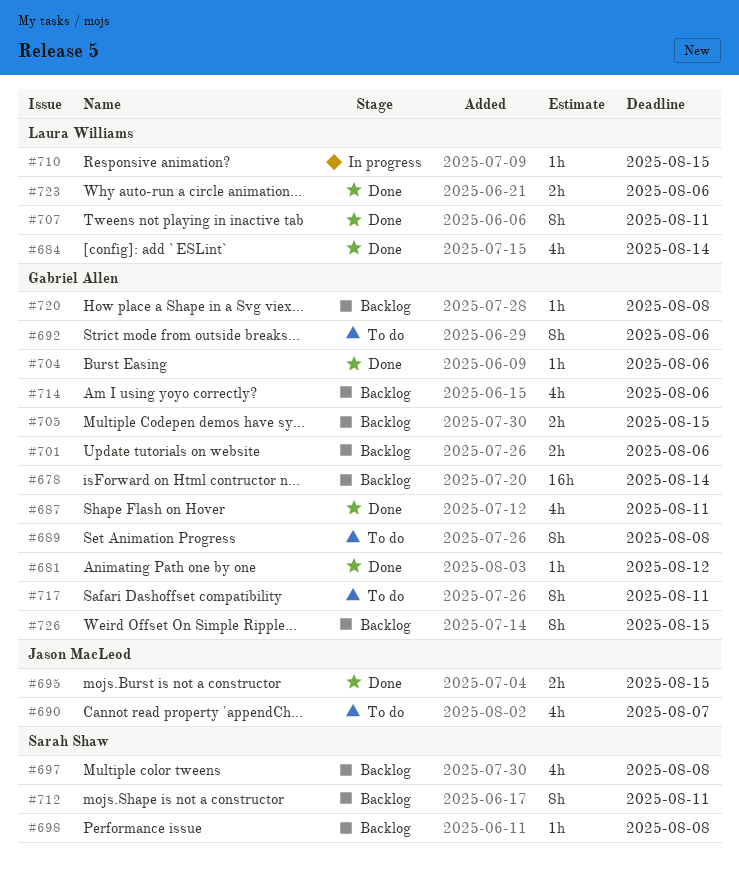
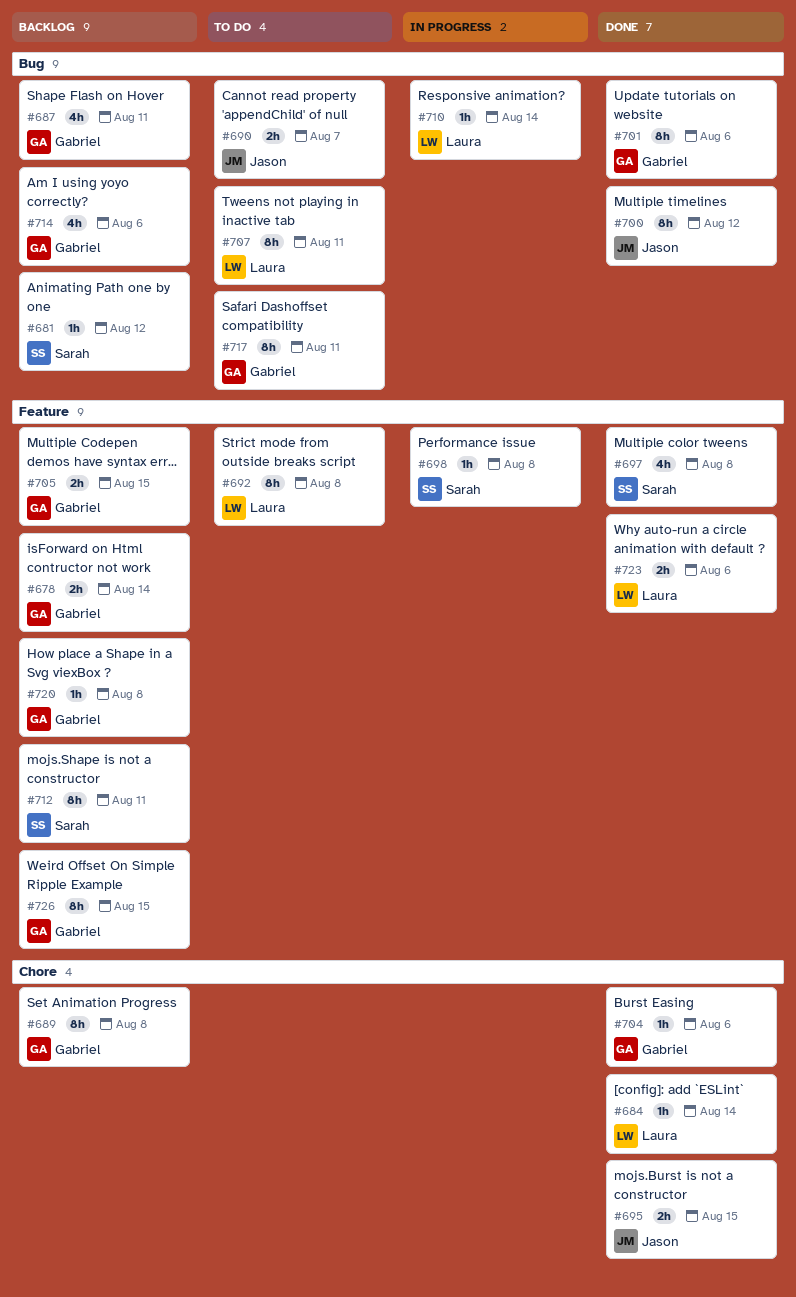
#678, estimate: 16h -> 2h
#681, status: Done -> Backlog
#681, owner: Gabriel Allen -> Sarah Shaw
#684, estimate: 4h -> 1h
#687, status: Done -> Backlog
#689, status: To do -> Backlog
#690, estimate: 4h -> 2h
#692, owner: Gabriel Allen -> Laura Williams
#692, due: Aug 6 -> Aug 8
#697, status: Backlog -> Done
#698, status: Backlog -> In progress
#700: none -> present
#701, status: Backlog -> Done
#701, estimate: 2h -> 8h
#707, status: Done -> To do
#710, due: Aug 15 -> Aug 14

